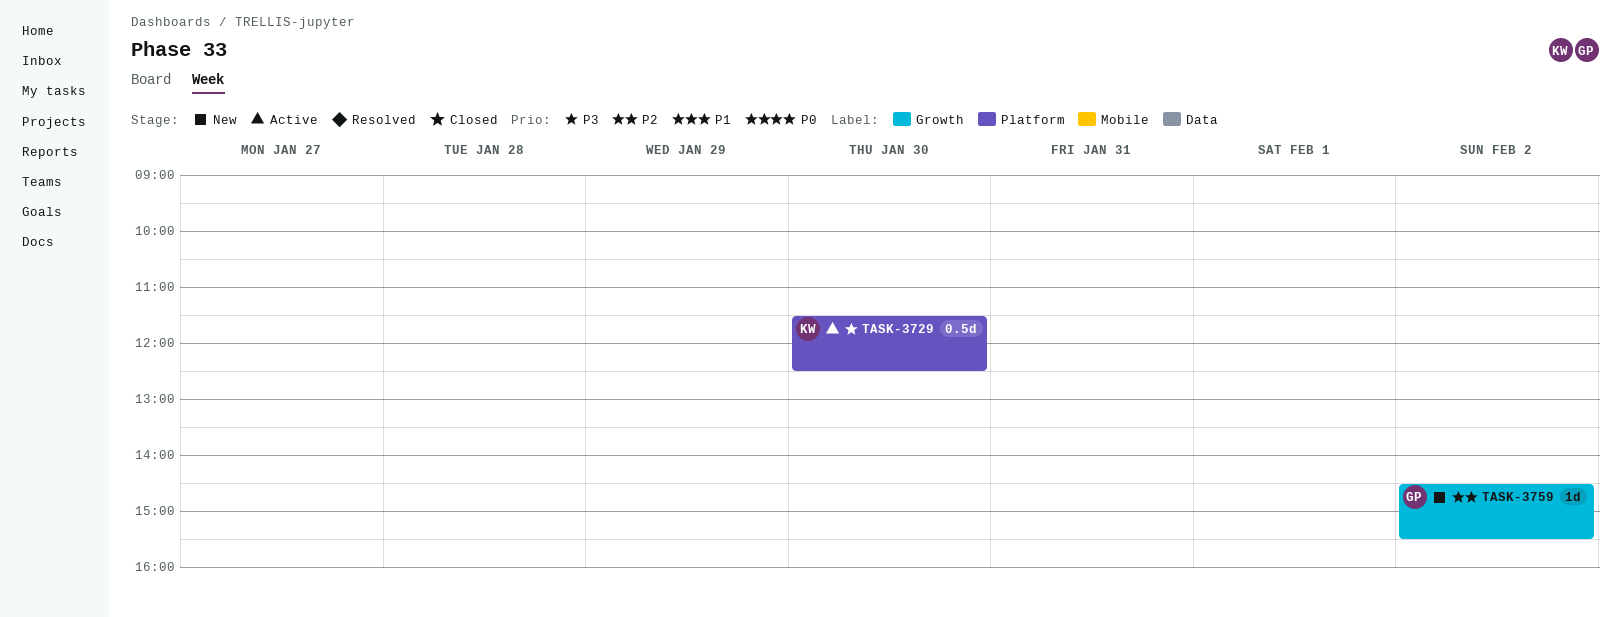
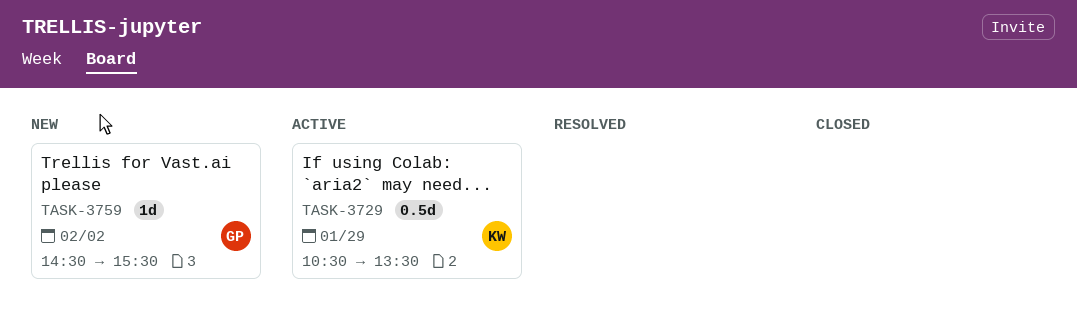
TASK-3729, day: Jan 30 -> Jan 29
TASK-3729, begins: 11:30 -> 10:30
TASK-3729, ends: 12:30 -> 13:30

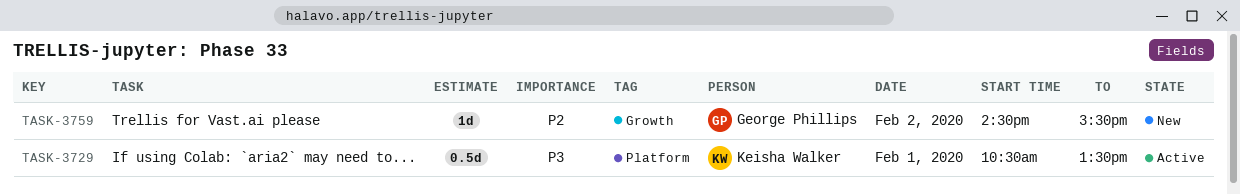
TASK-3729, day: Jan 29 -> Feb 1

